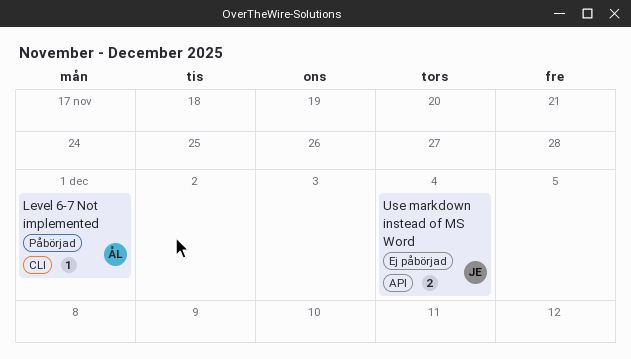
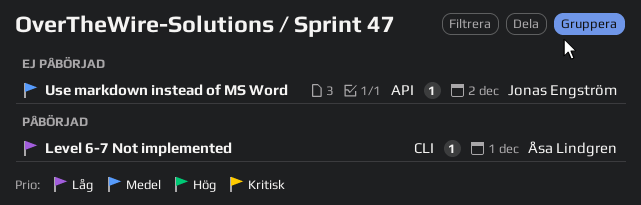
Use markdown instead of MS Word, estimate: 2 -> 1
Use markdown instead of MS Word, due: Dec 4 -> Dec 2

